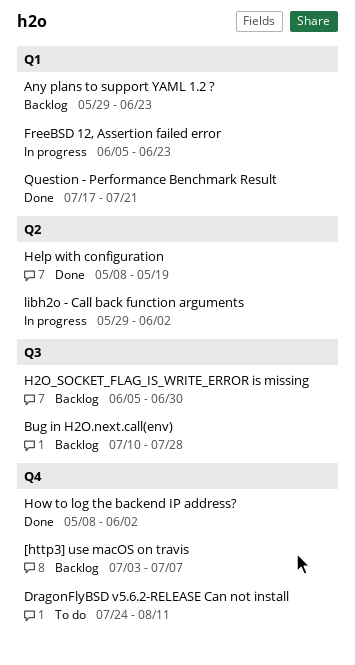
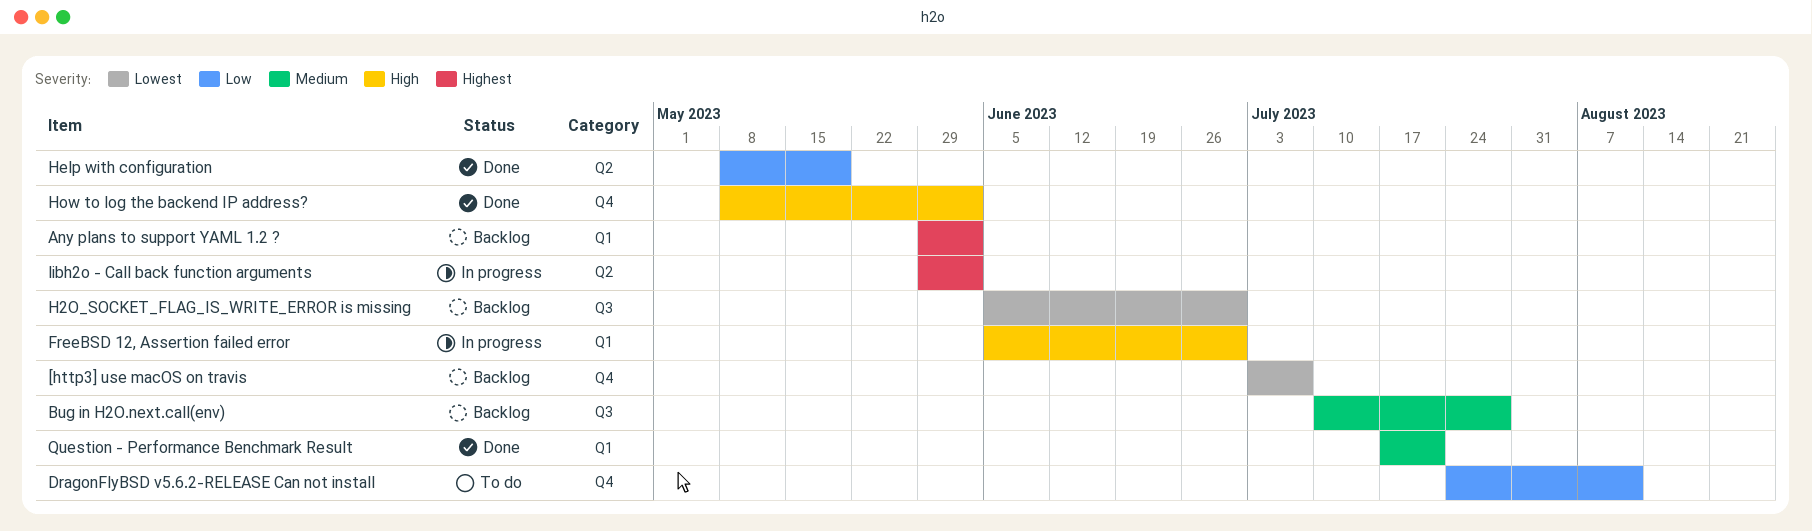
Any plans to support YAML 1.2 ?, due: Jun 23 -> Jun 2
FreeBSD 12, Assertion failed error, due: Jun 23 -> Jun 30

